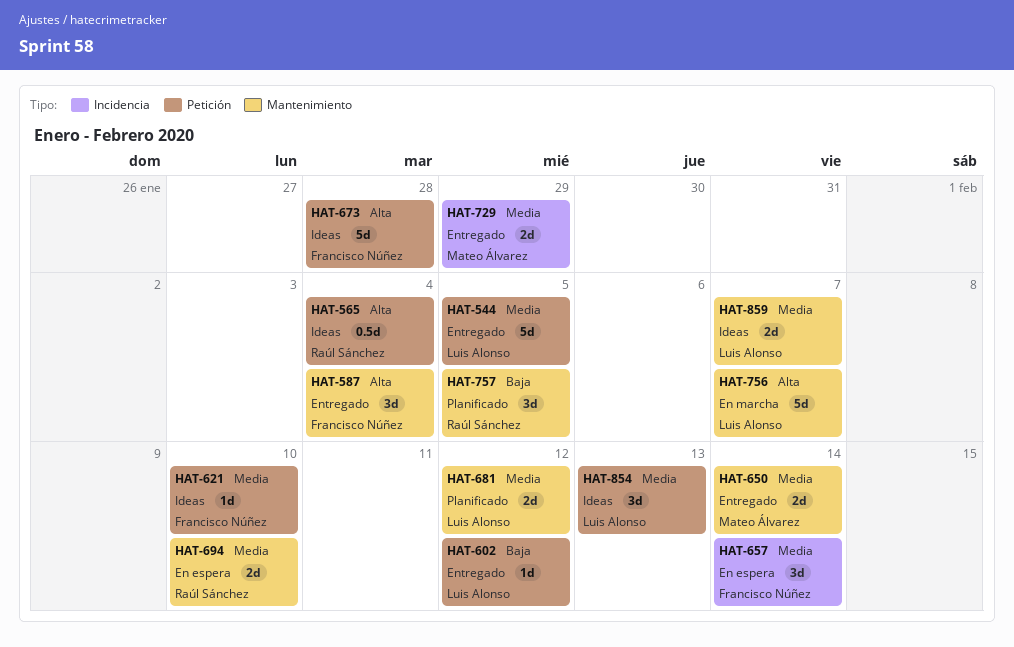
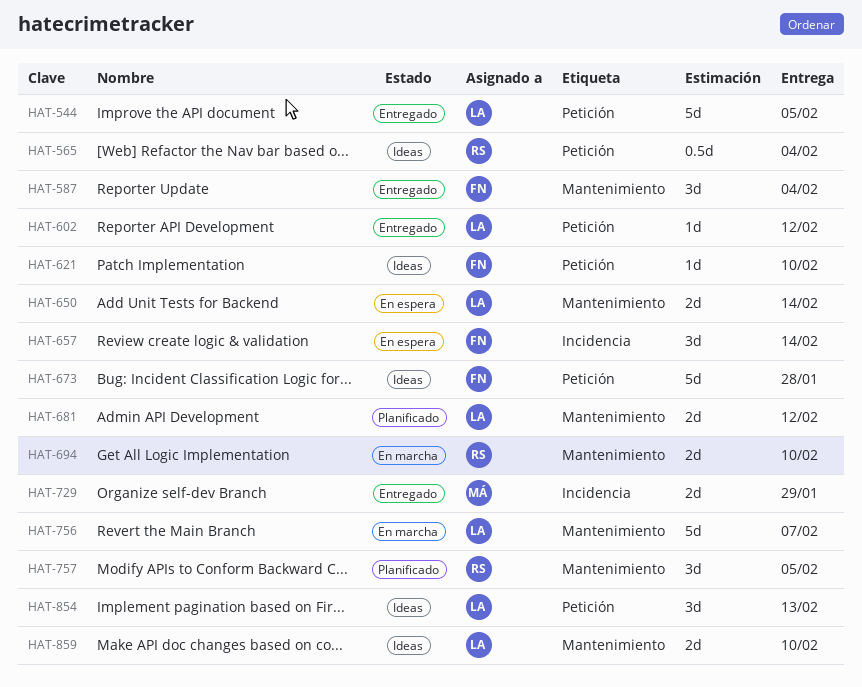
HAT-650, status: Entregado -> En espera
HAT-650, owner: Mateo Álvarez -> Luis Alonso
HAT-694, status: En espera -> En marcha
HAT-859, due: Feb 7 -> Feb 10

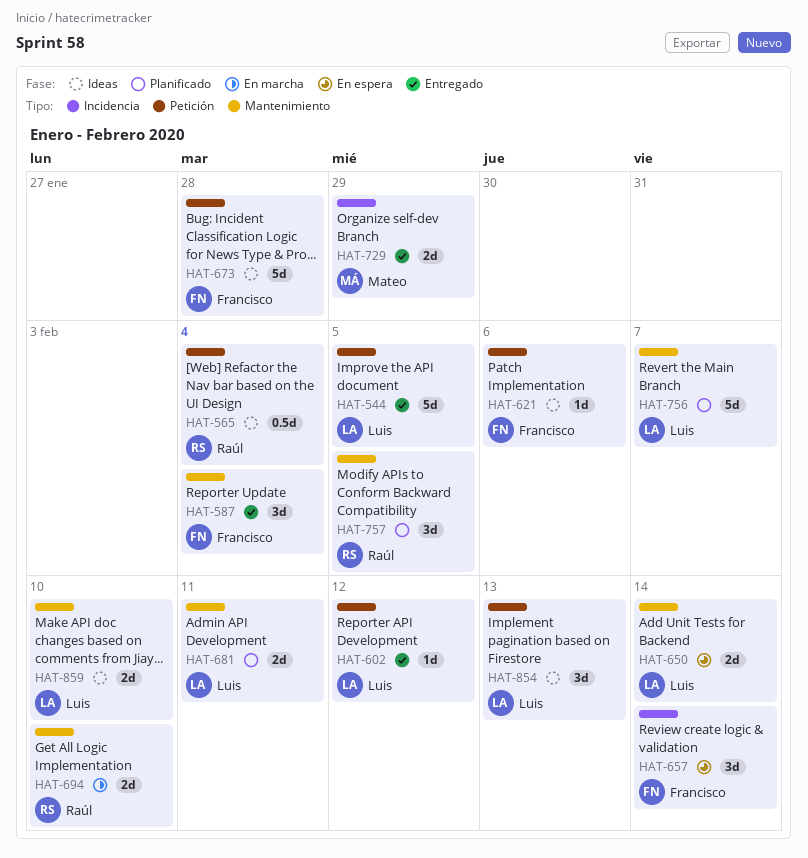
HAT-621, due: Feb 10 -> Feb 6
HAT-681, due: Feb 12 -> Feb 11
HAT-756, status: En marcha -> Planificado

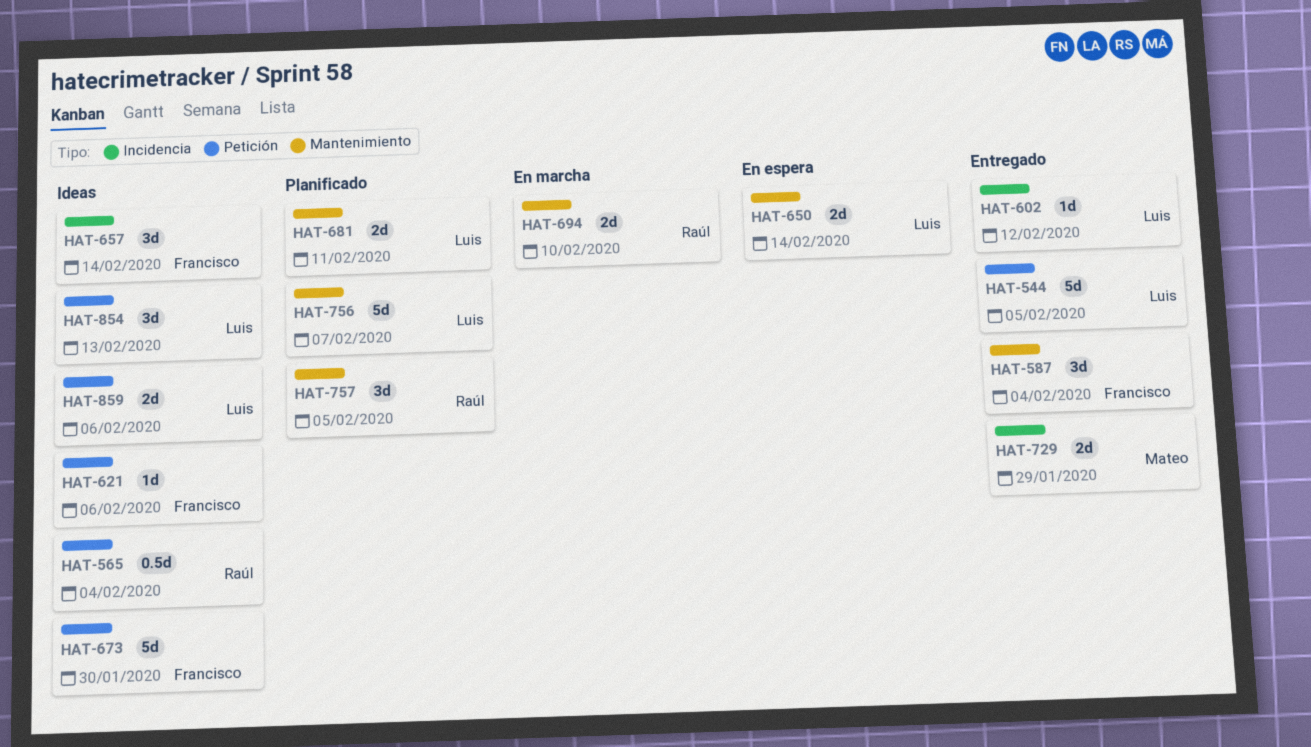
HAT-602, label: Petición -> Incidencia
HAT-657, status: En espera -> Ideas
HAT-673, due: Jan 28 -> Jan 30
HAT-859, label: Mantenimiento -> Petición
HAT-859, due: Feb 10 -> Feb 6

